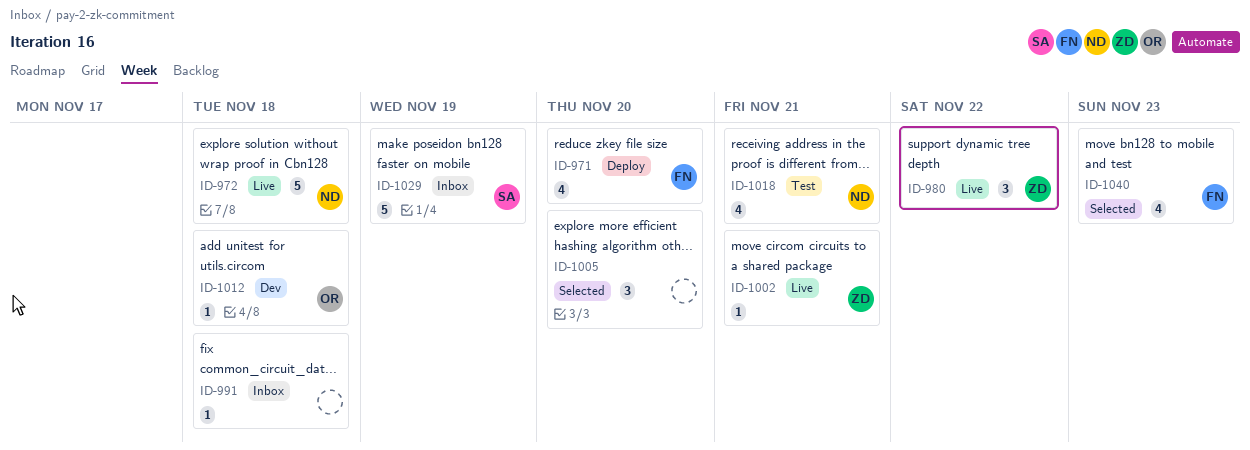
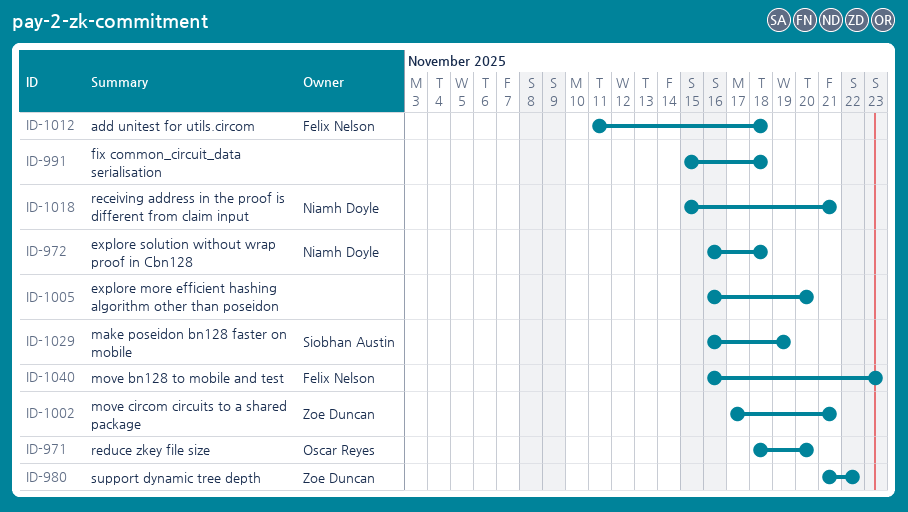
ID-971, owner: Felix Nelson -> Oscar Reyes
ID-1012, owner: Oscar Reyes -> Felix Nelson

